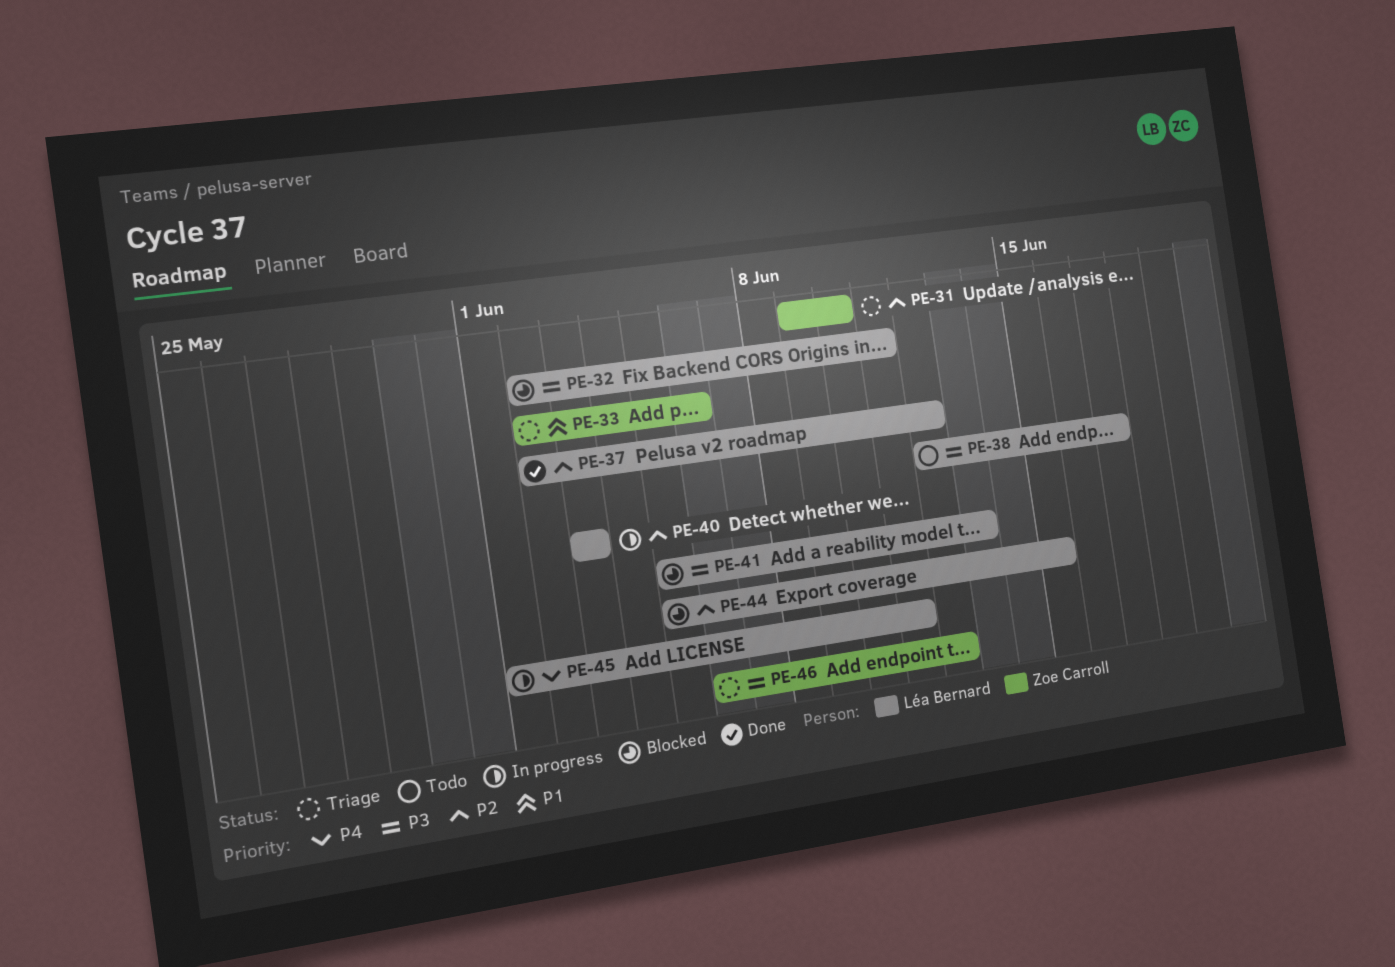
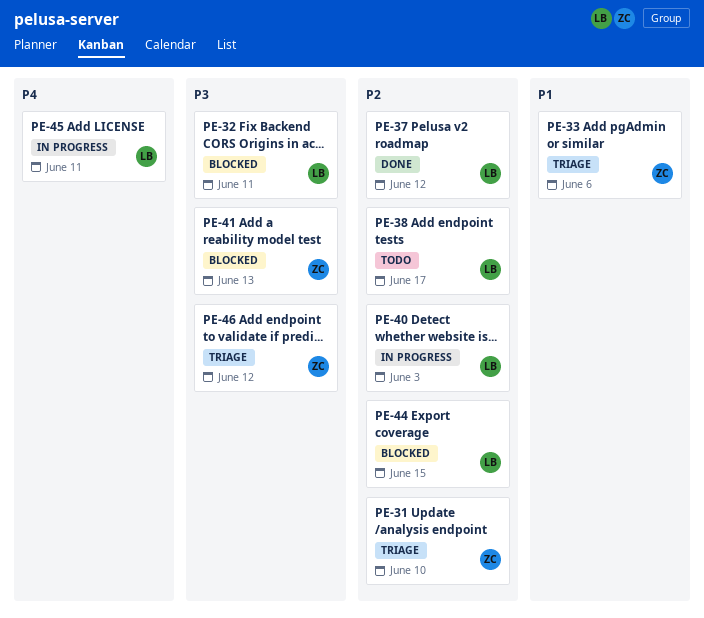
PE-38, priority: P3 -> P2
PE-41, owner: Léa Bernard -> Zoe Carroll

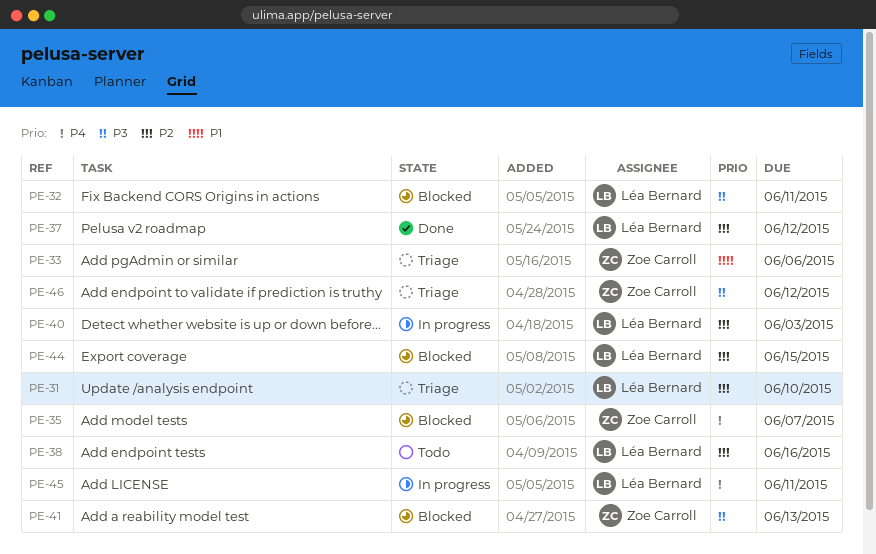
PE-31, owner: Zoe Carroll -> Léa Bernard
PE-35: none -> present
PE-38, due: Jun 17 -> Jun 16

